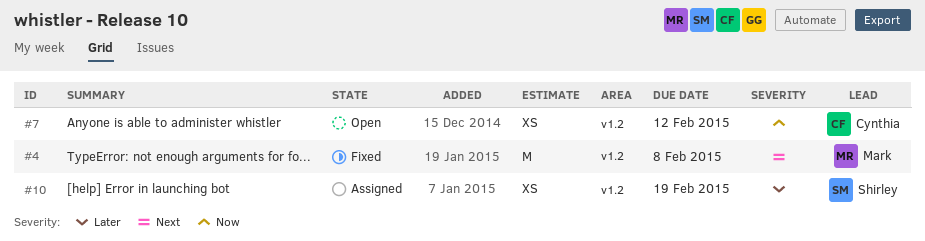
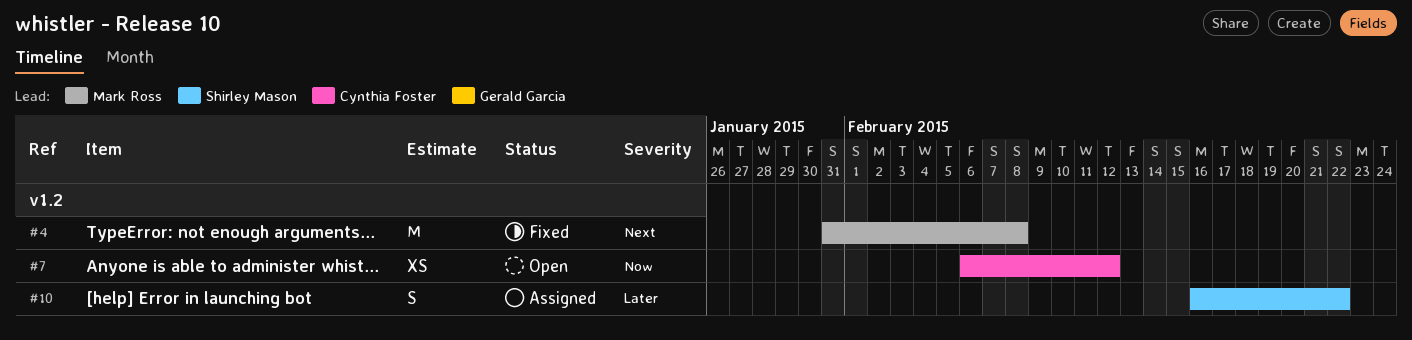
#10, estimate: XS -> S
#10, due: Feb 19 -> Feb 22

